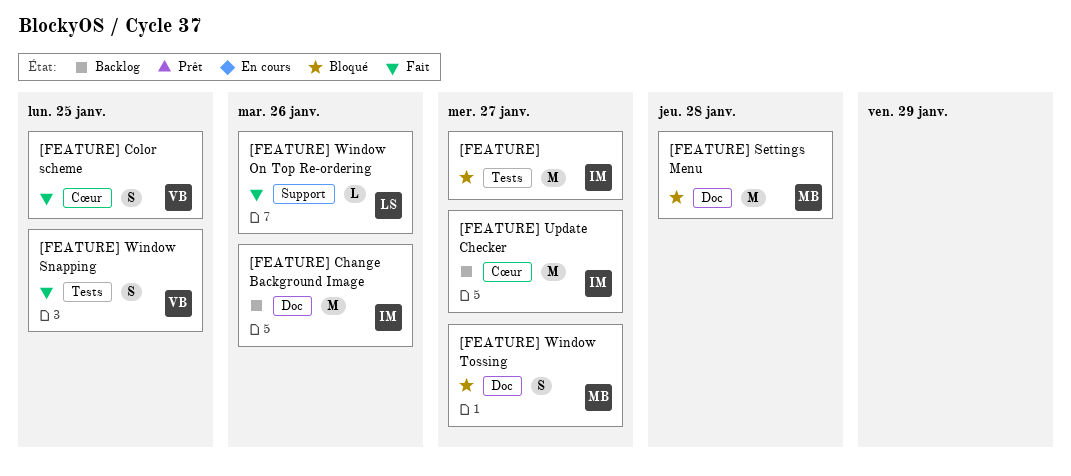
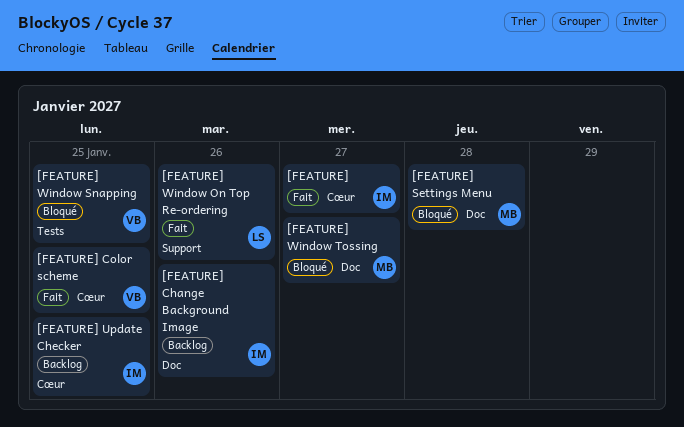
[FEATURE], status: Bloqué -> Fait
[FEATURE], label: Tests -> Cœur
[FEATURE] Update Checker, due: Jan 27 -> Jan 25
[FEATURE] Window Snapping, status: Fait -> Bloqué

